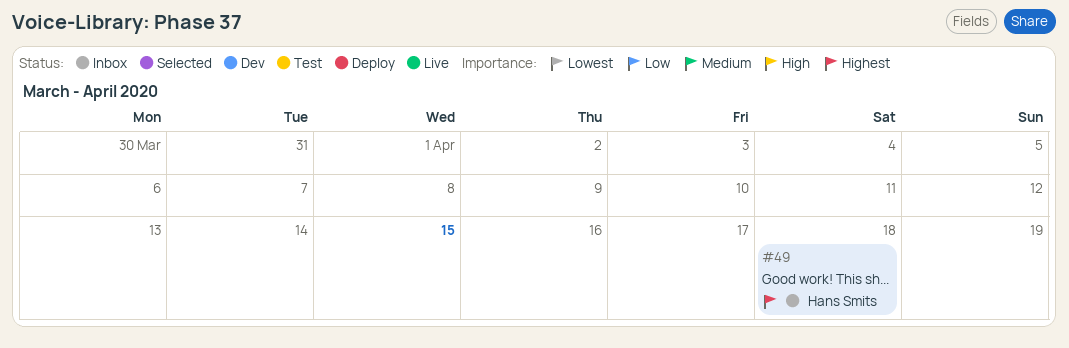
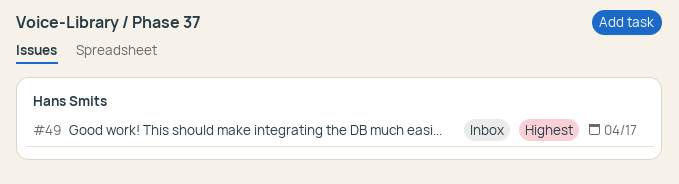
#49, due: Apr 18 -> Apr 17

